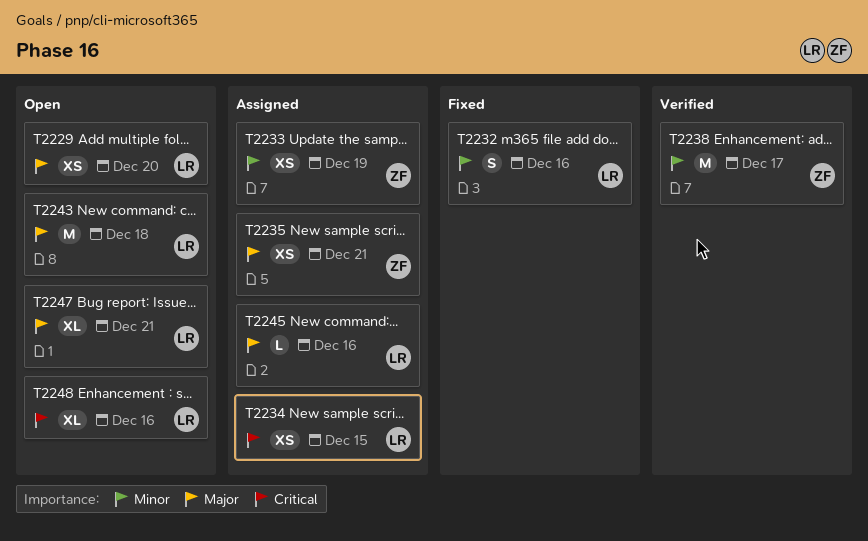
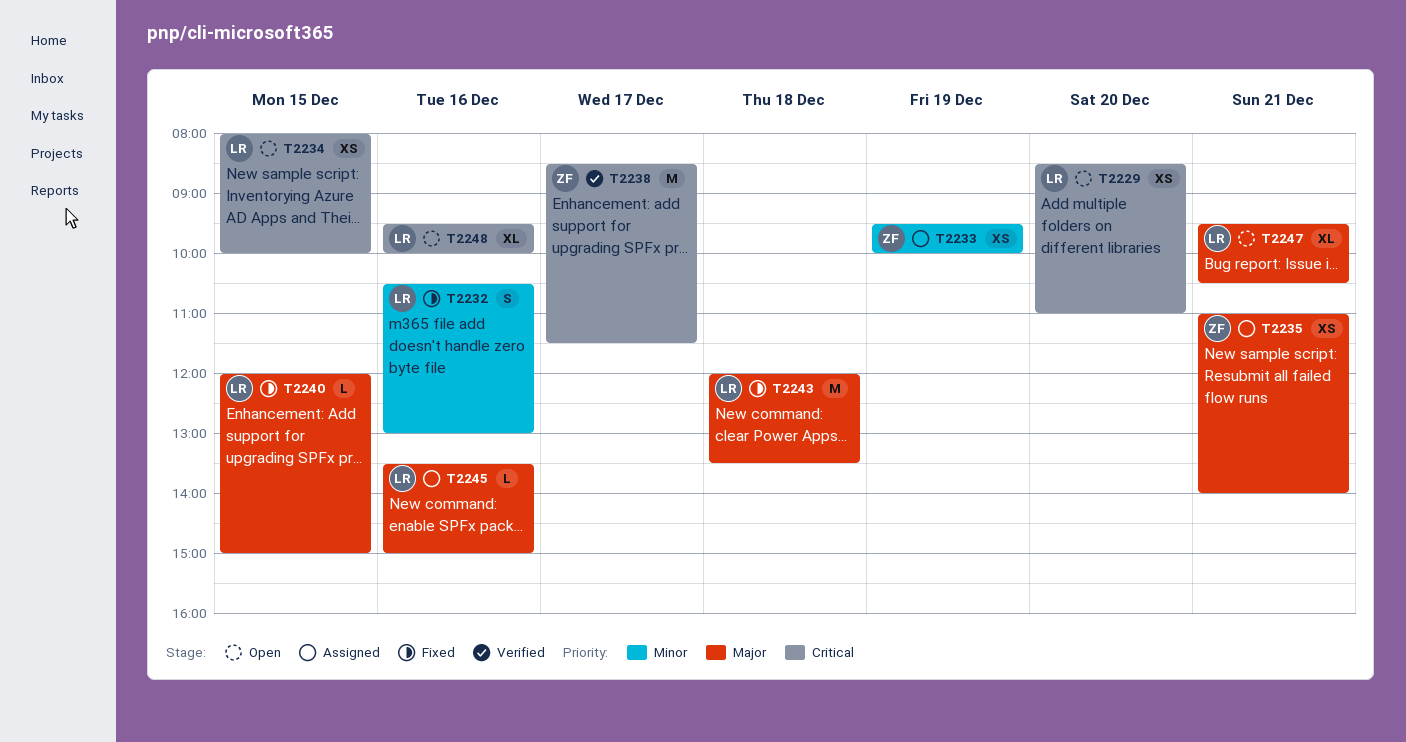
T2229, priority: Major -> Critical
T2234, status: Assigned -> Open
T2238, priority: Minor -> Critical
T2240: none -> present
T2243, status: Open -> Fixed

